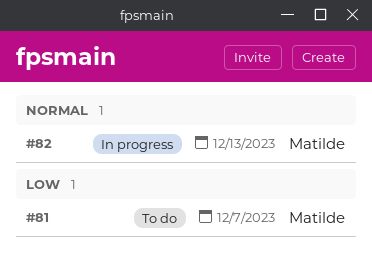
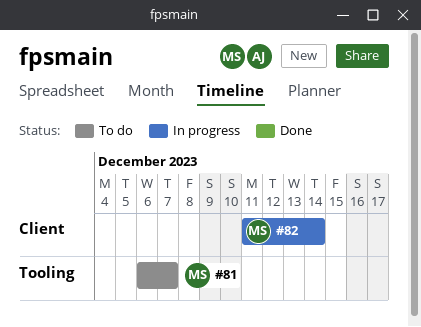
#82, due: Dec 13 -> Dec 14

